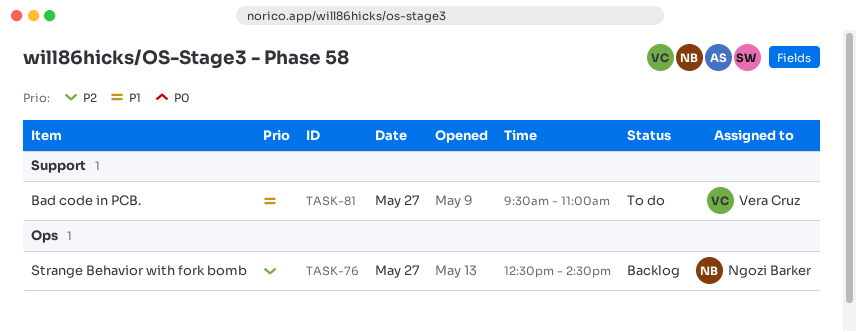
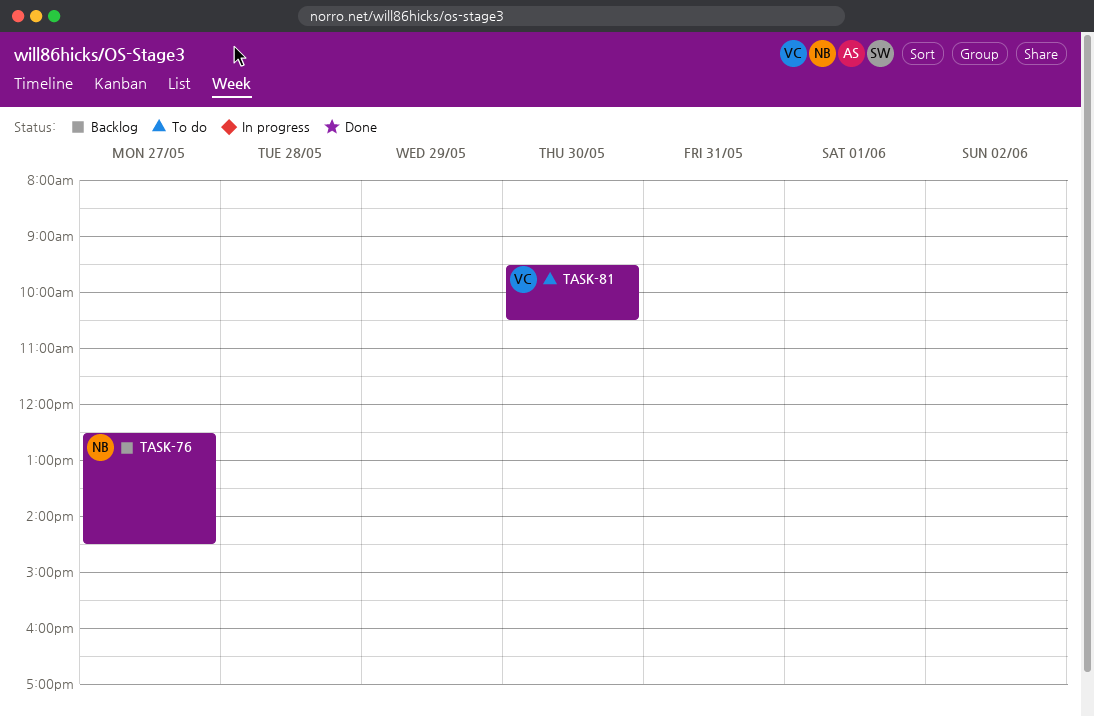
TASK-81, day: May 27 -> May 30
TASK-81, ends: 11:00 -> 10:30

